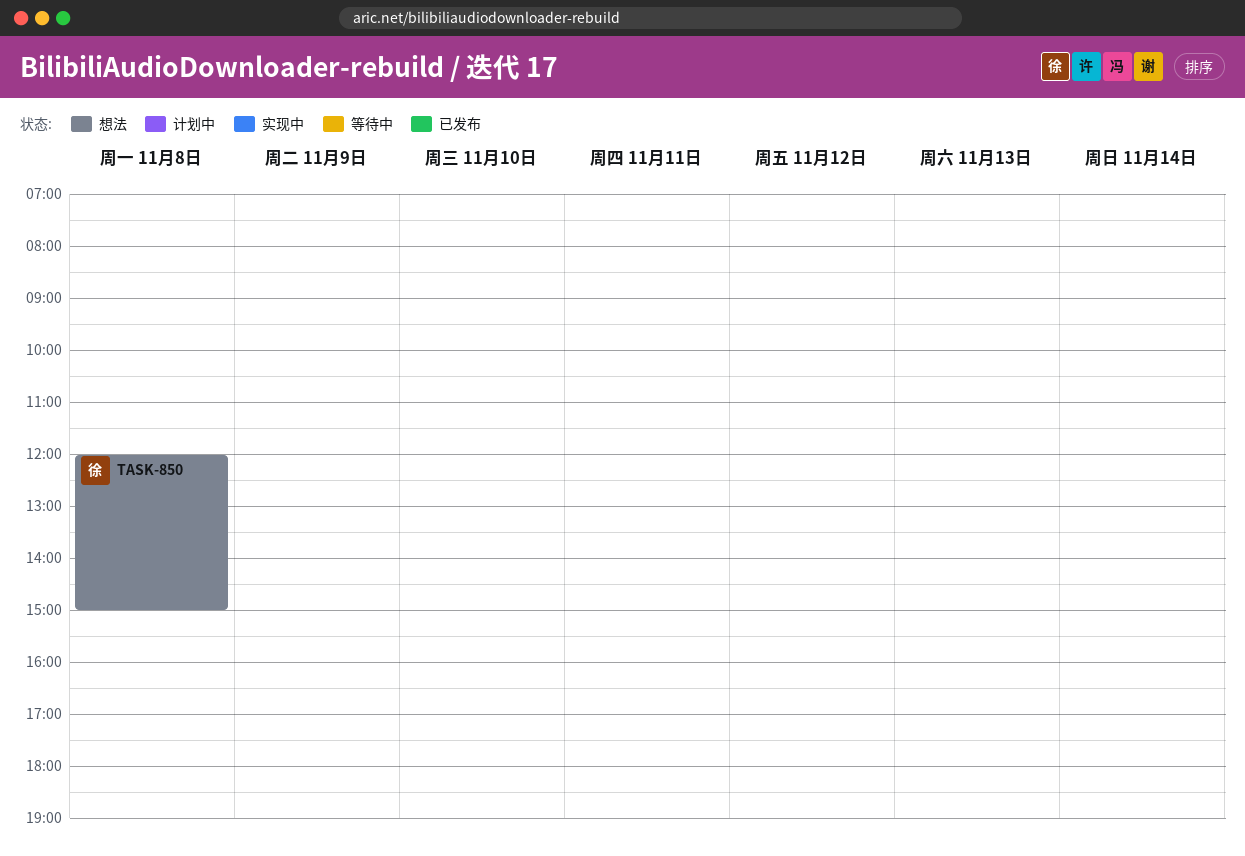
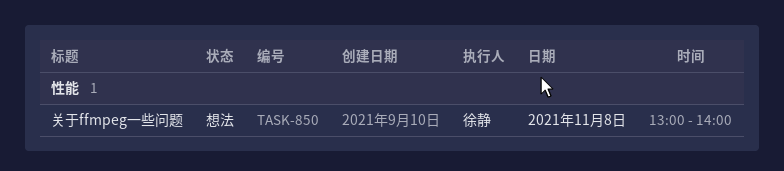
TASK-850, begins: 12:00 -> 13:00
TASK-850, ends: 15:00 -> 14:00

